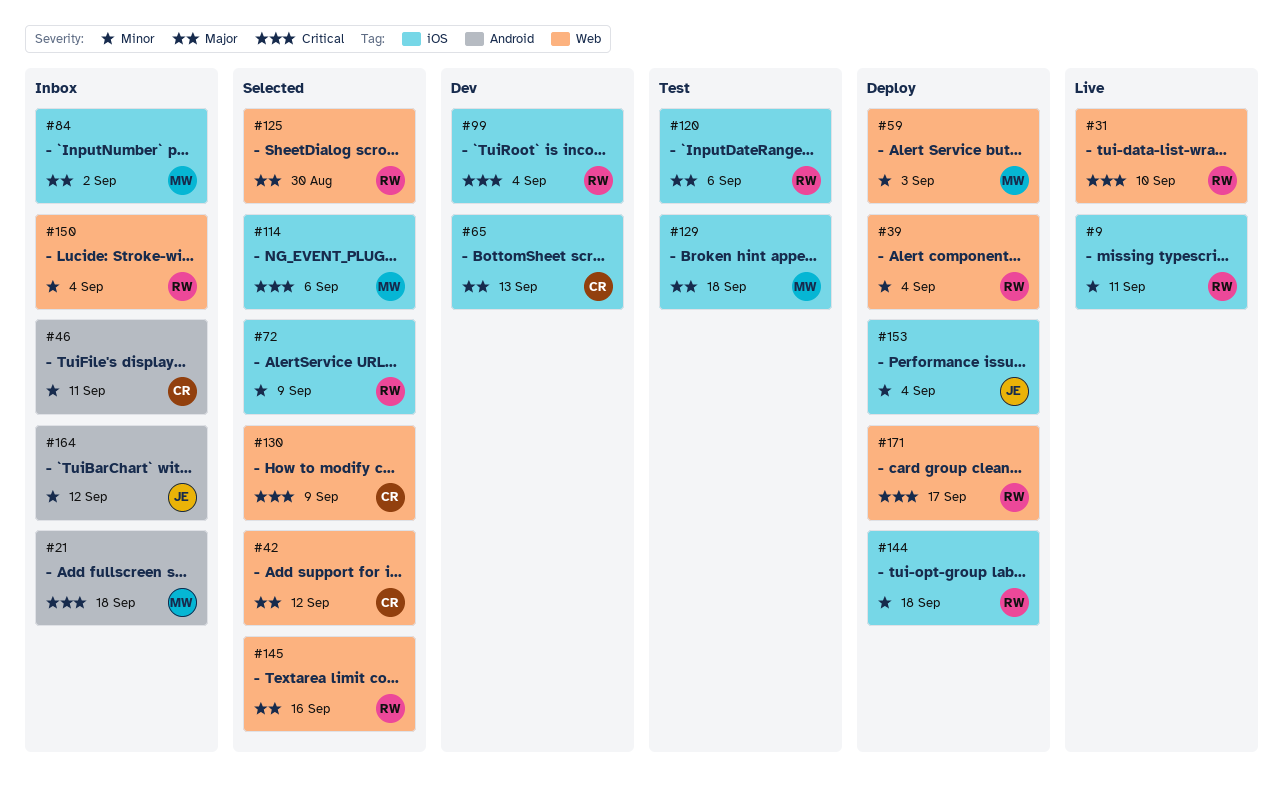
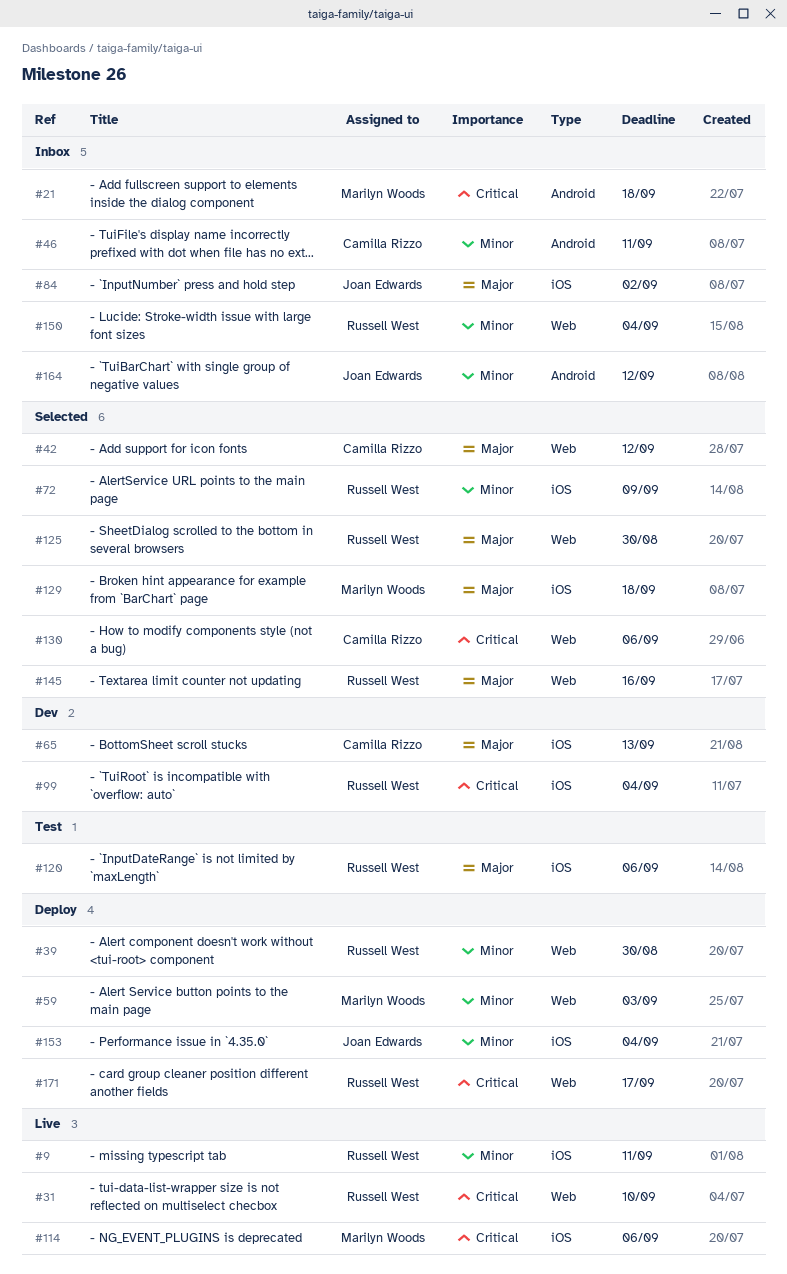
#39, due: Sep 4 -> Aug 30
#84, owner: Marilyn Woods -> Joan Edwards
#114, status: Selected -> Live
#129, status: Test -> Selected
#130, due: Sep 9 -> Sep 6
#144: present -> none

